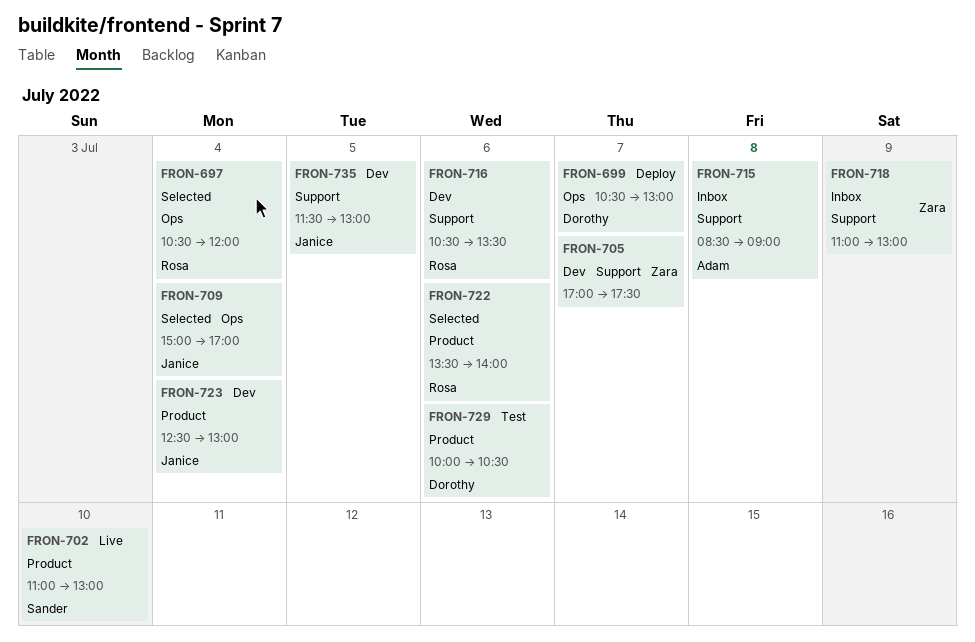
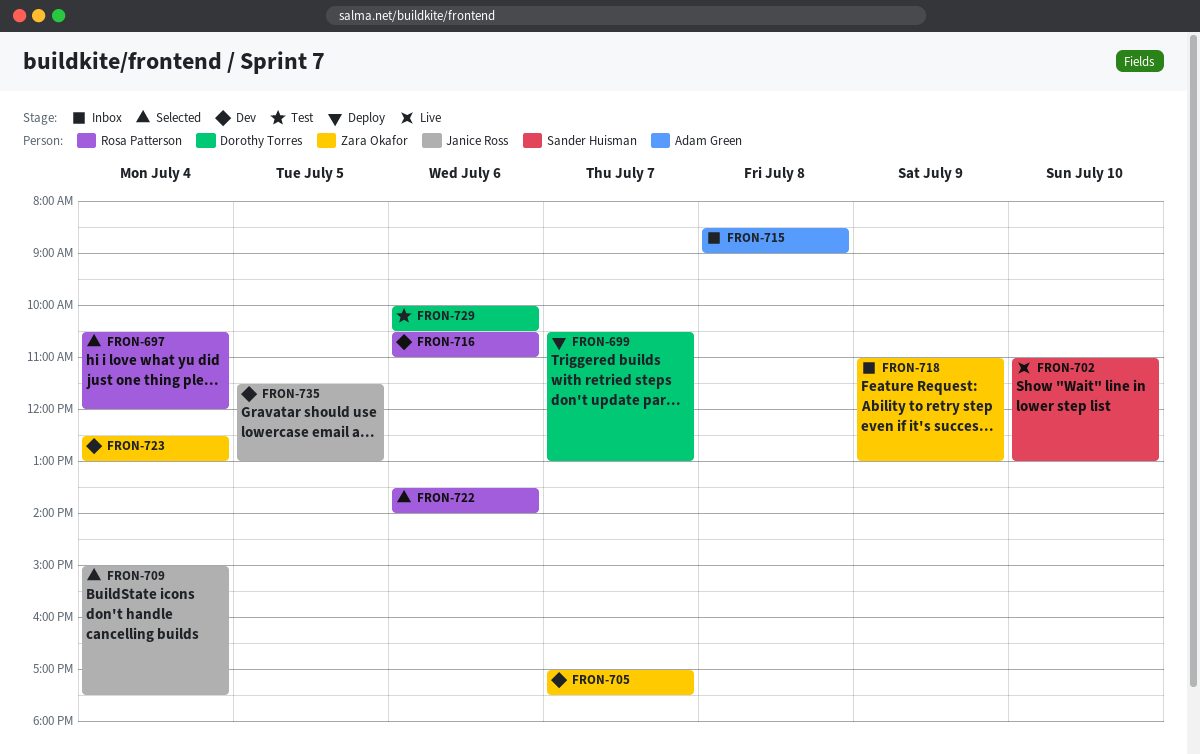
FRON-709, ends: 17:00 -> 17:30
FRON-716, ends: 13:30 -> 11:00
FRON-723, owner: Janice Ross -> Zara Okafor

